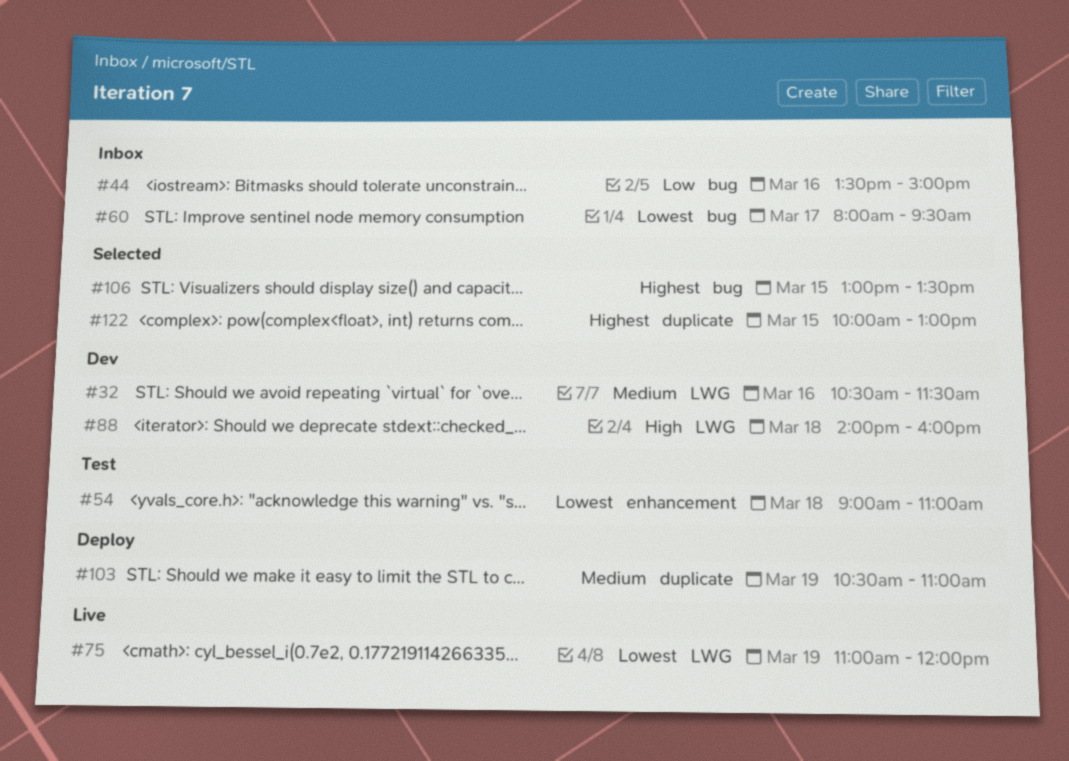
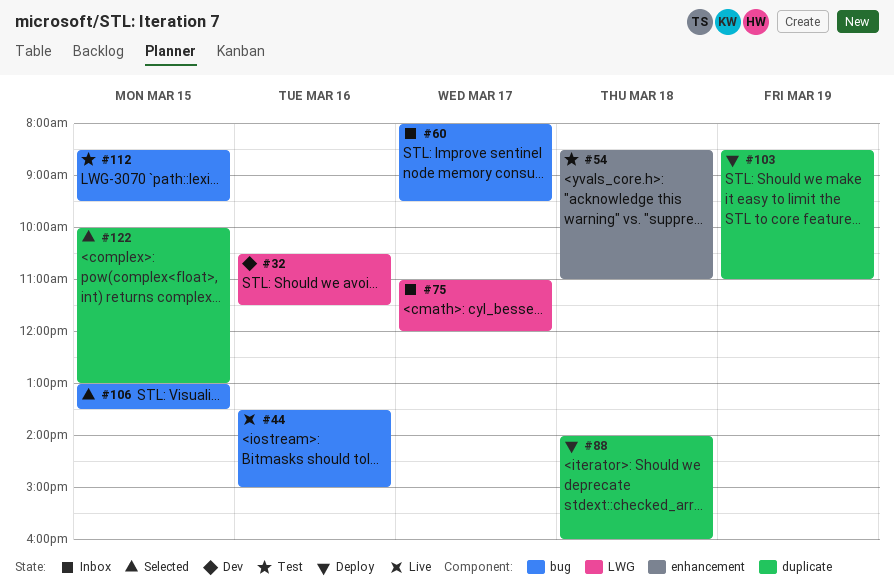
#44, status: Inbox -> Live
#54, begins: 09:00 -> 08:30
#75, status: Live -> Inbox
#75, day: Mar 19 -> Mar 17
#88, status: Dev -> Deploy
#88, label: LWG -> duplicate
#103, begins: 10:30 -> 08:30
#112: none -> present

